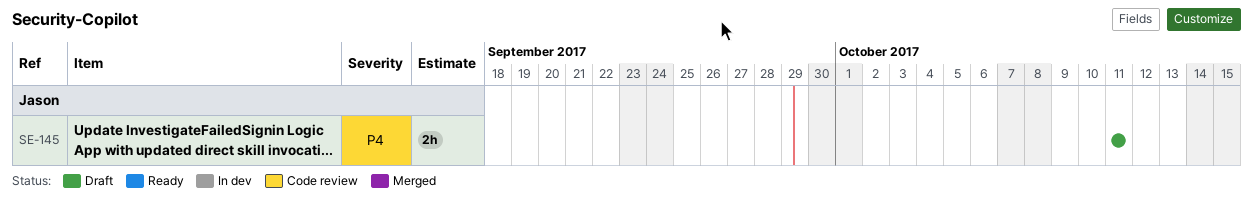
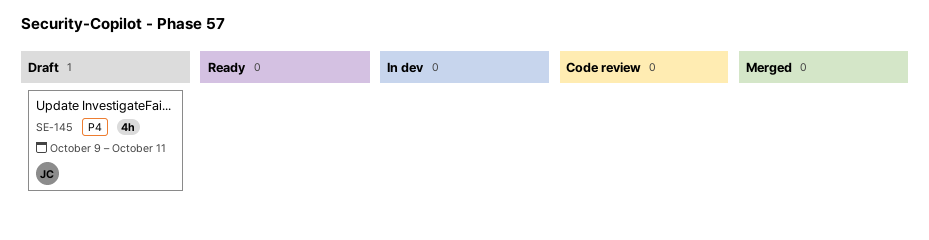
SE-145, estimate: 2h -> 4h
SE-145, start: Oct 11 -> Oct 9

